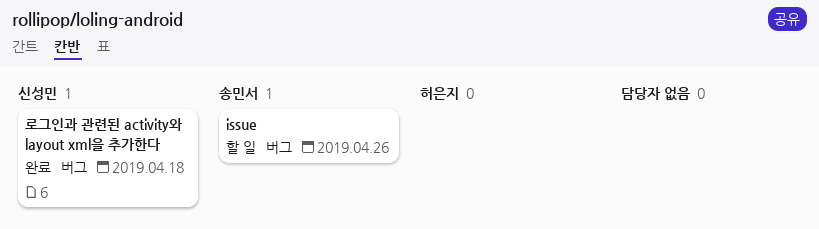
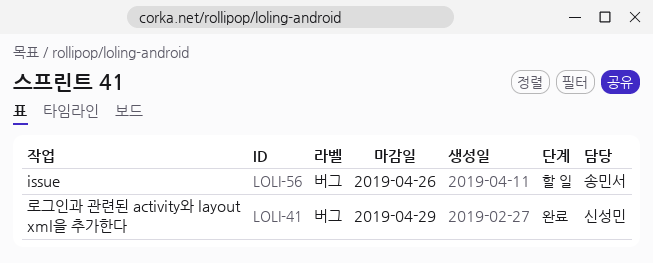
로그인과 관련된 activity와 layout xml을 추가한다, due: Apr 18 -> Apr 29

